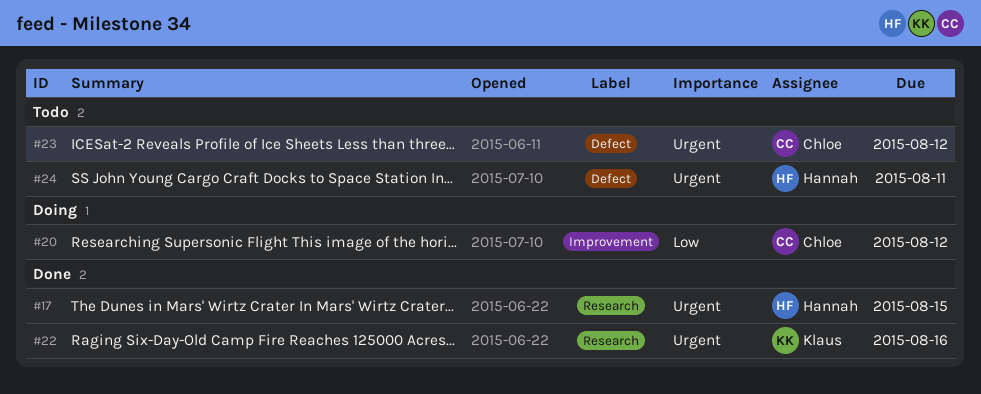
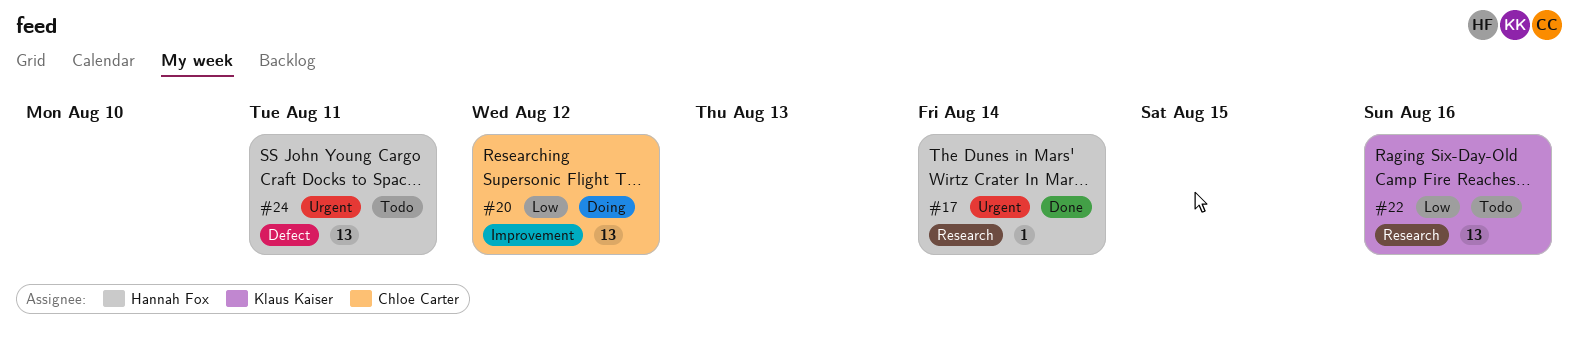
#17, due: Aug 15 -> Aug 14
#22, status: Done -> Todo
#22, priority: Urgent -> Low
#23: present -> none

